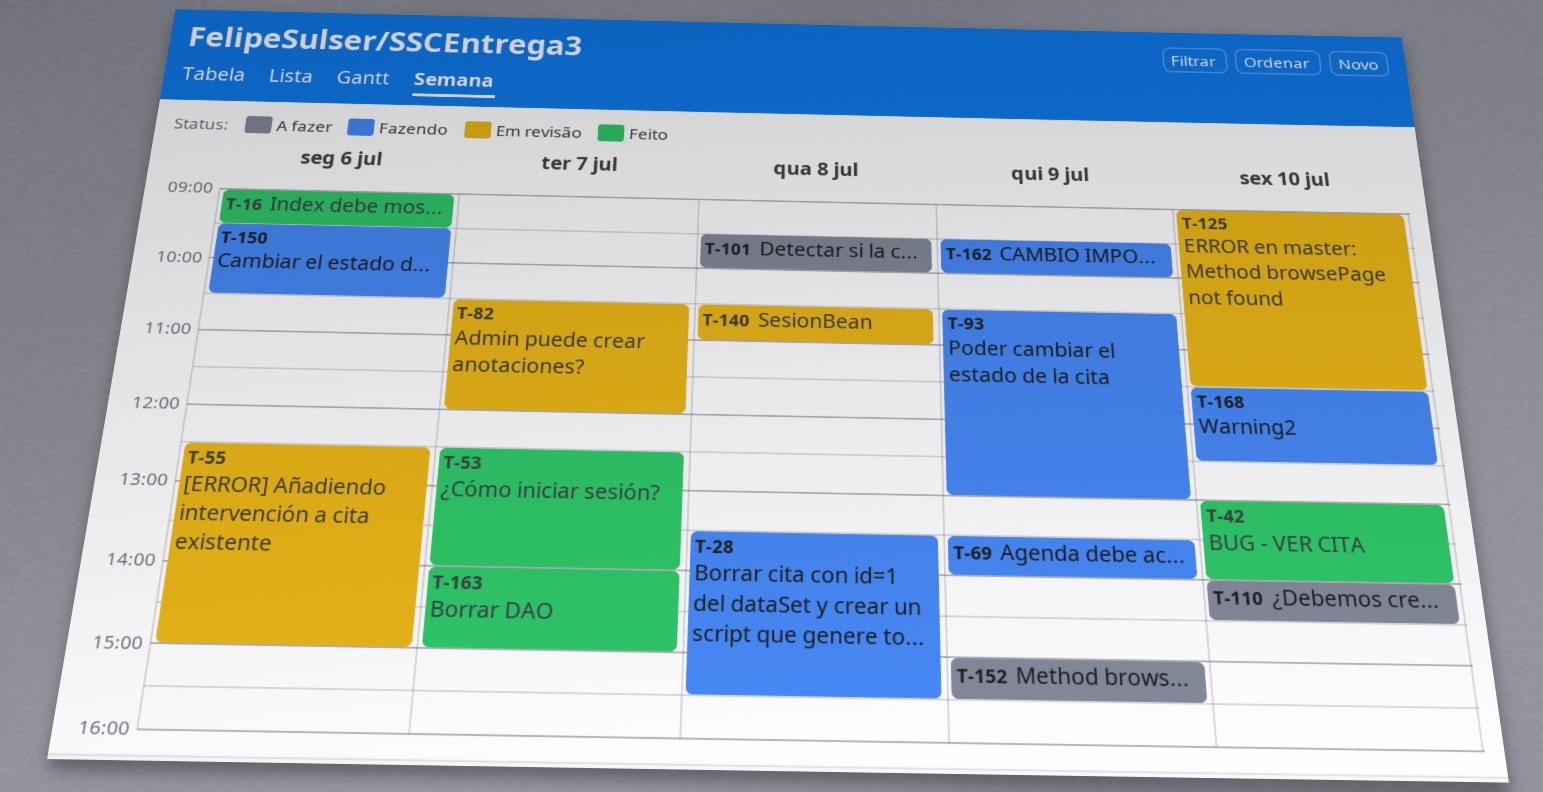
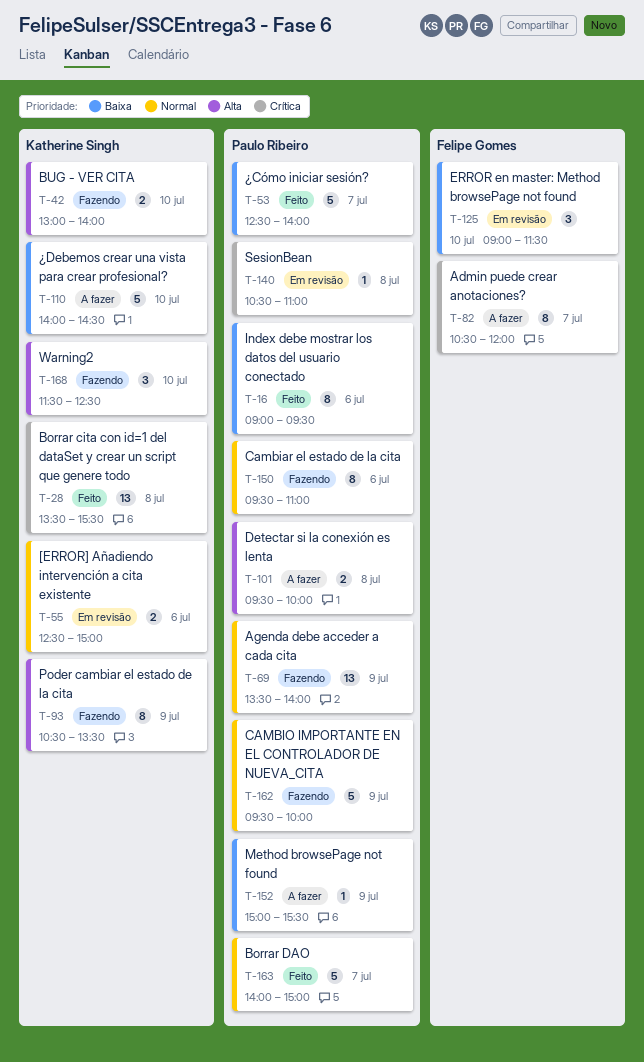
T-28, status: Fazendo -> Feito
T-42, status: Feito -> Fazendo
T-82, status: Em revisão -> A fazer
T-93, ends: 13:00 -> 13:30
T-150, ends: 10:30 -> 11:00

